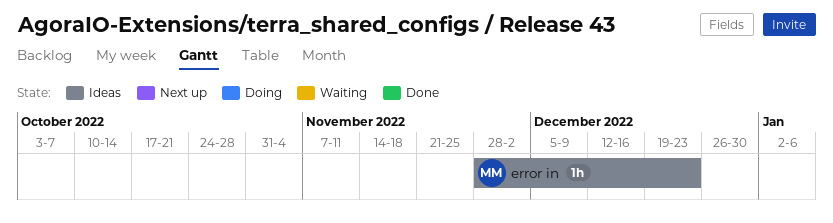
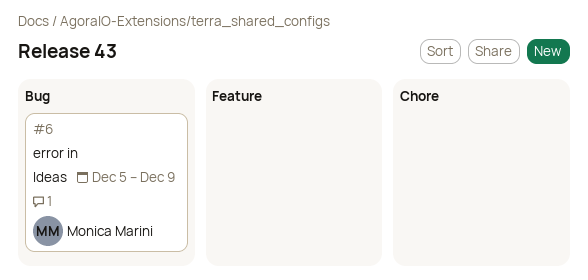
error in, start: Nov 28 -> Dec 5
error in, due: Dec 23 -> Dec 9

